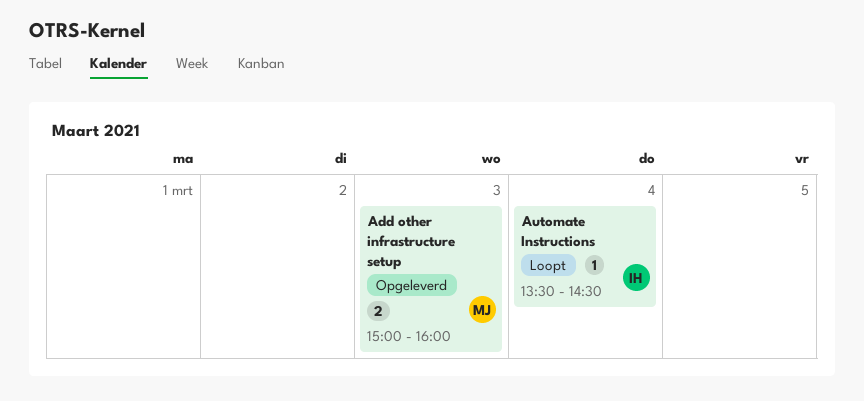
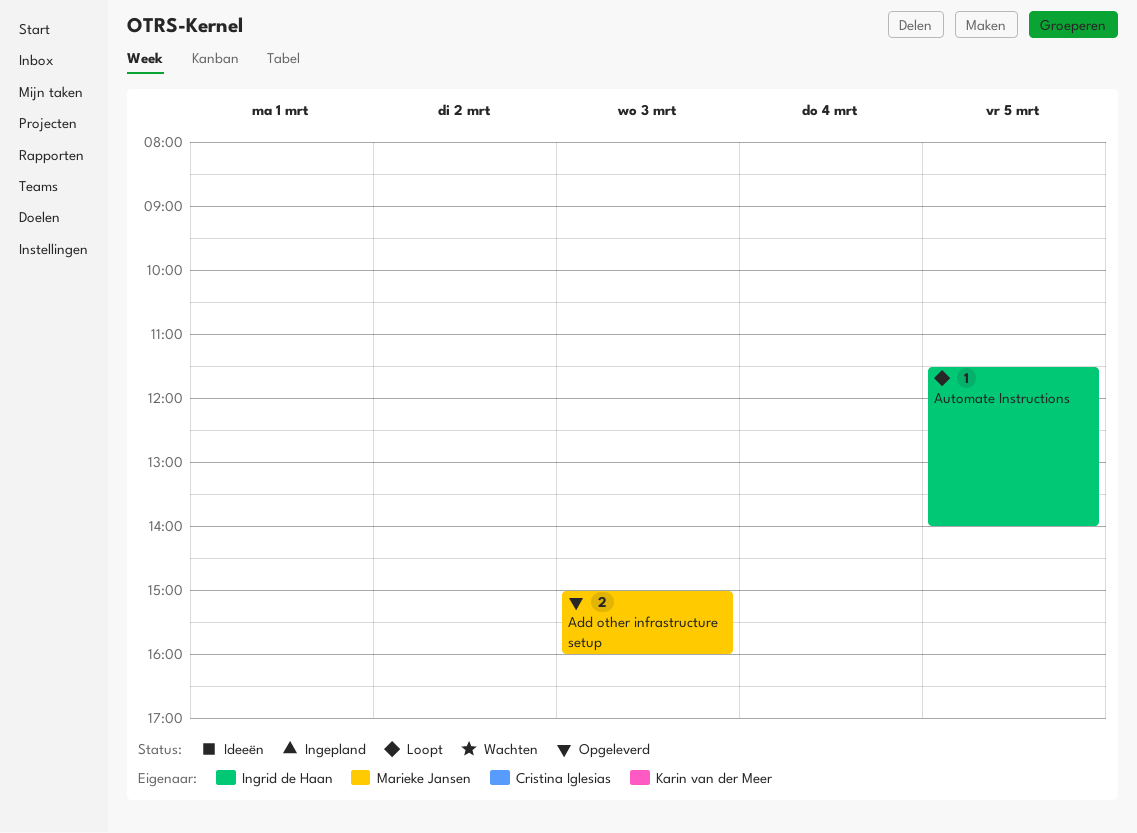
Automate Instructions, day: Mar 4 -> Mar 5
Automate Instructions, begins: 13:30 -> 11:30
Automate Instructions, ends: 14:30 -> 14:00

